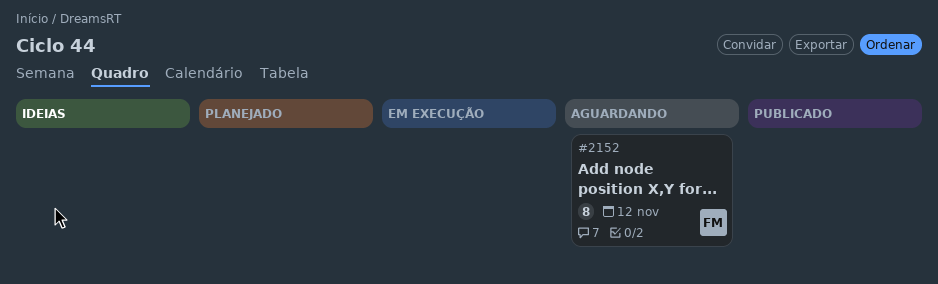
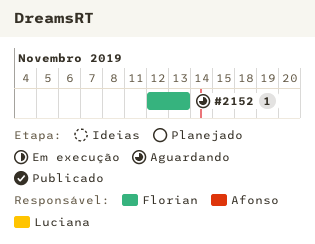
#2152, estimate: 8 -> 1
#2152, due: Nov 12 -> Nov 13

